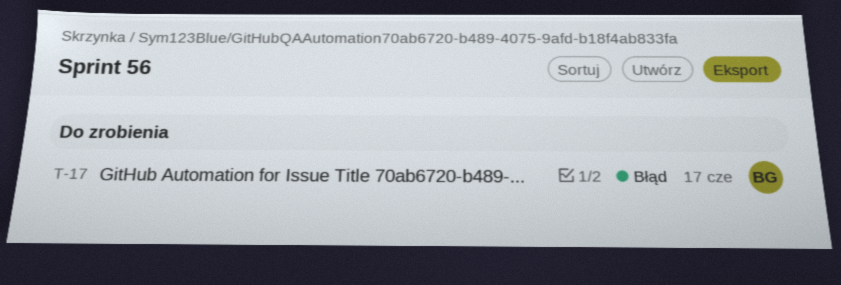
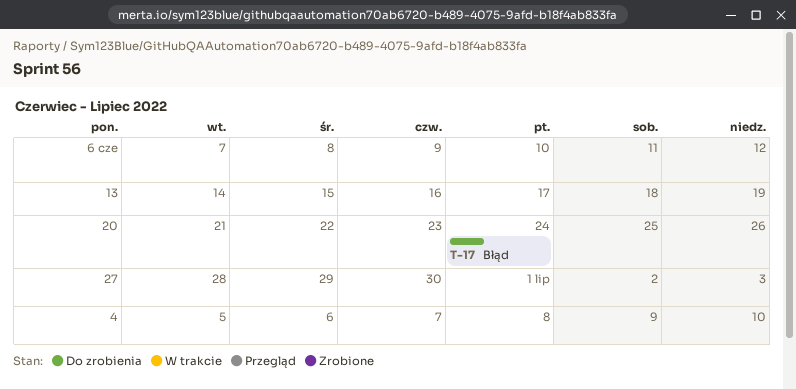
T-17, due: Jun 17 -> Jun 24

